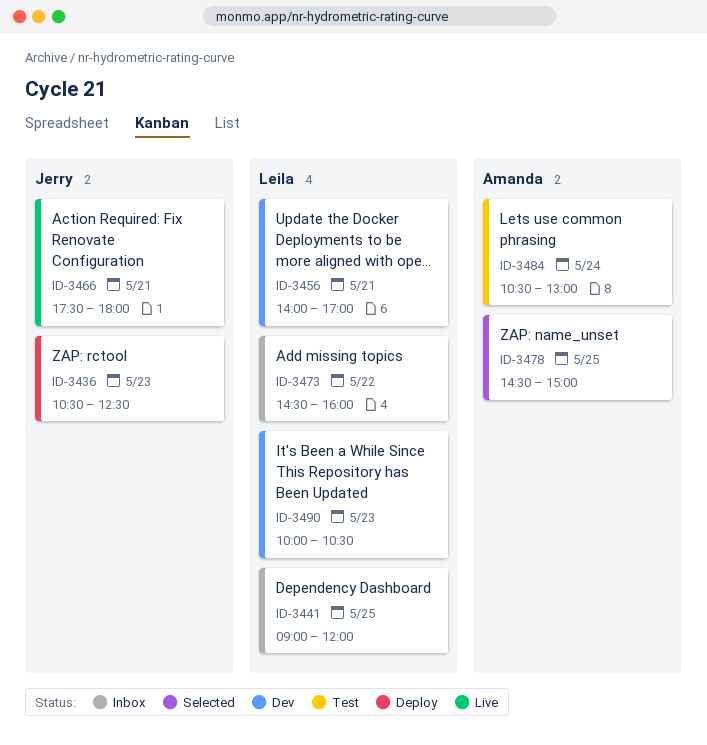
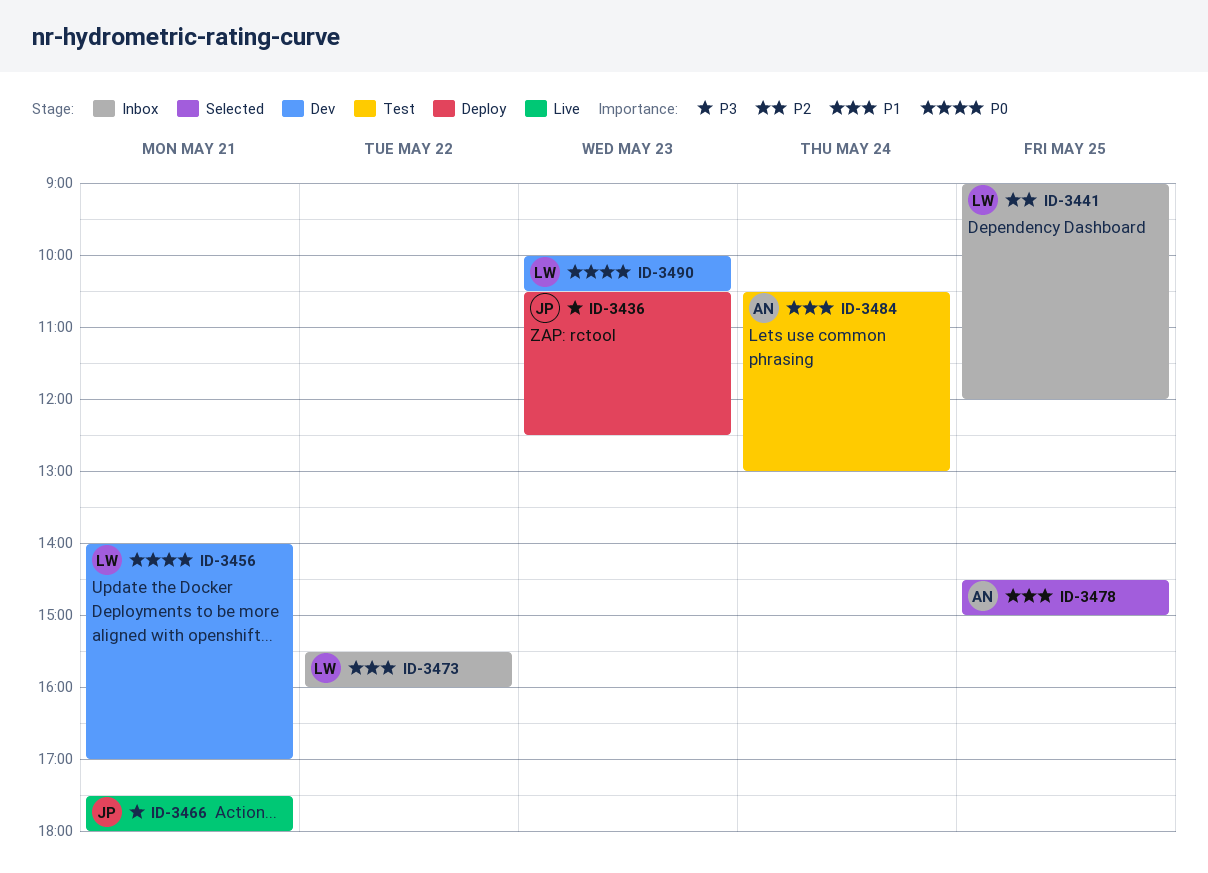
ID-3473, begins: 14:30 -> 15:30

